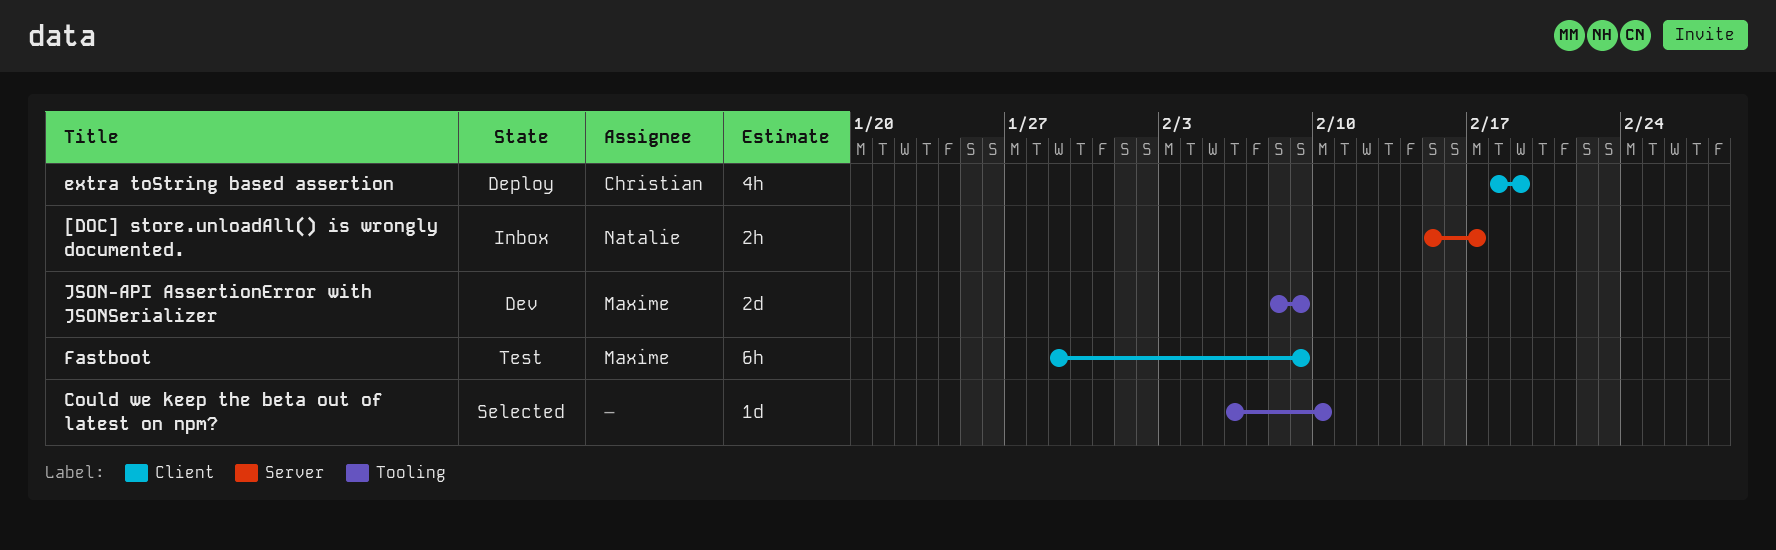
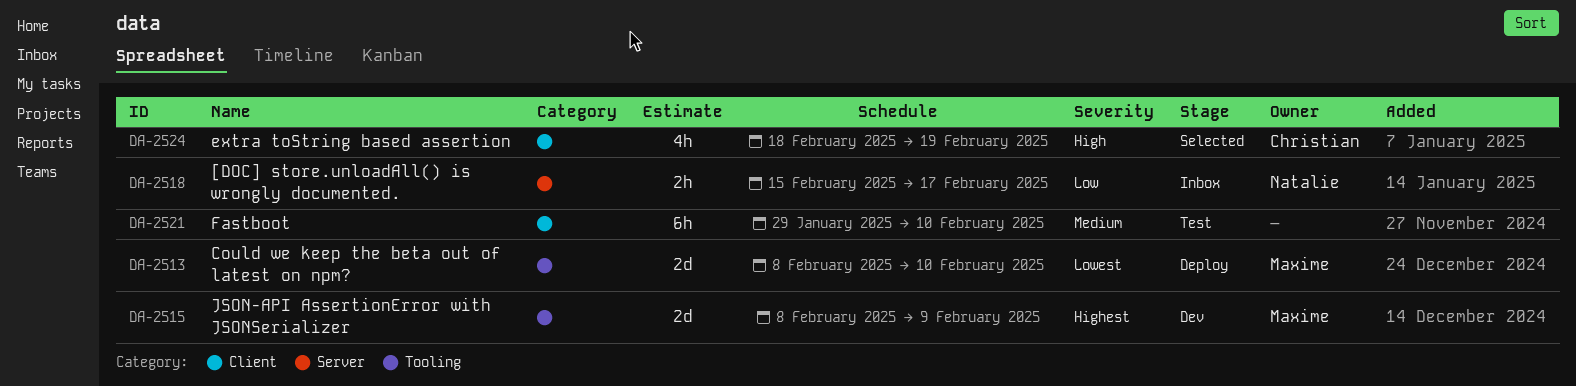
Could we keep the beta out of latest on npm?, status: Selected -> Deploy
Could we keep the beta out of latest on npm?, owner: none -> Maxime
Could we keep the beta out of latest on npm?, estimate: 1d -> 2d
Could we keep the beta out of latest on npm?, start: Feb 6 -> Feb 8
extra toString based assertion, status: Deploy -> Selected
Fastboot, owner: Maxime -> none
Fastboot, due: Feb 9 -> Feb 10

